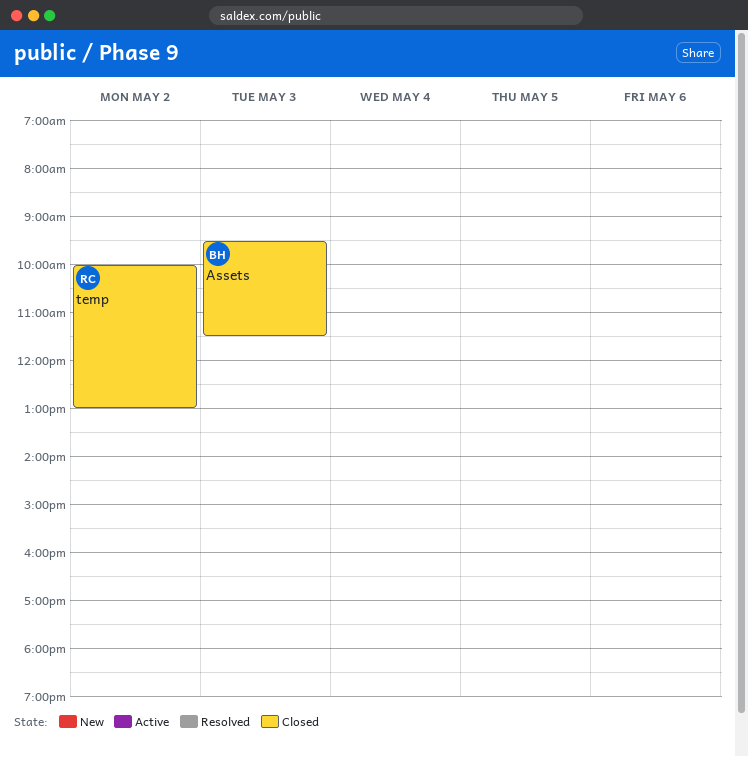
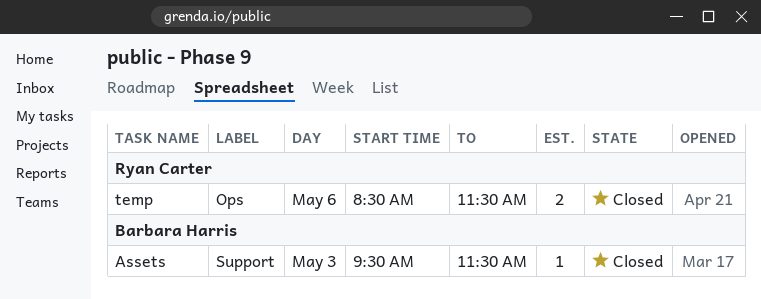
temp, day: May 2 -> May 6
temp, begins: 10:00 -> 08:30
temp, ends: 13:00 -> 11:30

